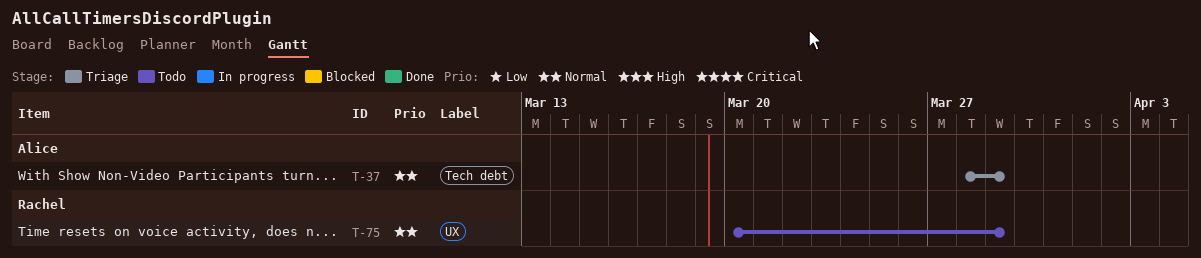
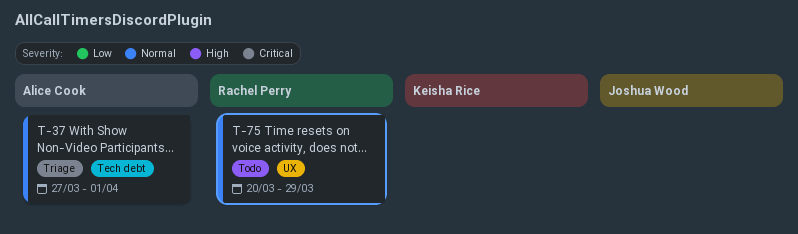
T-37, start: Mar 28 -> Mar 27
T-37, due: Mar 29 -> Apr 1

